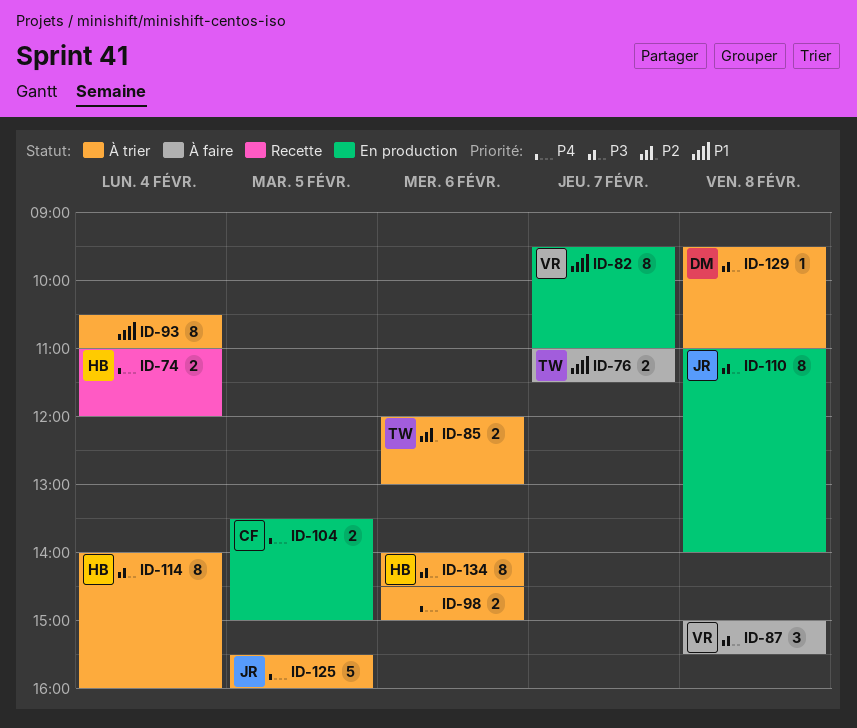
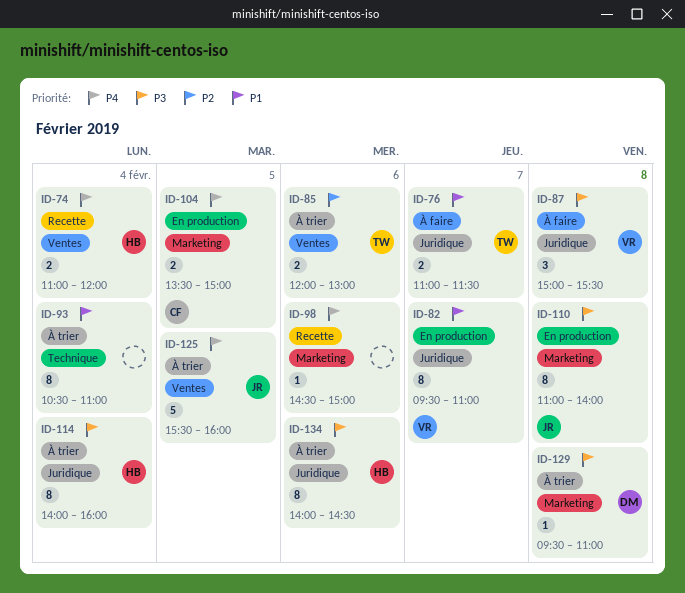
ID-98, status: À trier -> Recette
ID-98, estimate: 2 -> 1

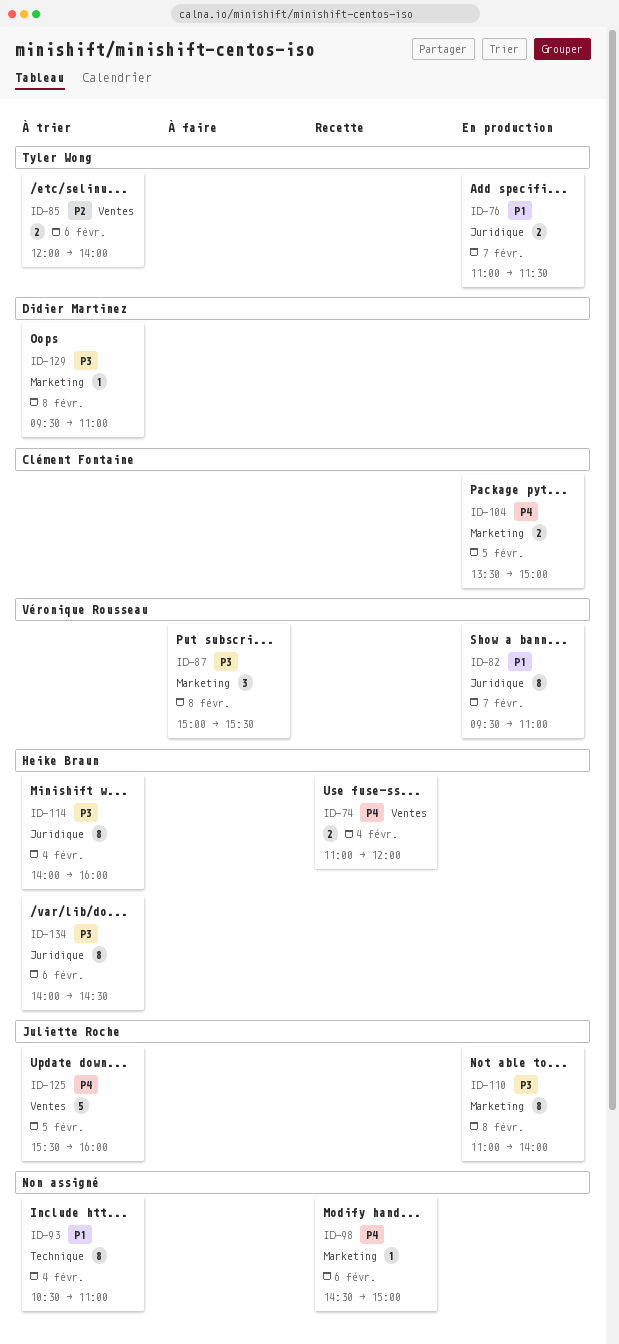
ID-76, status: À faire -> En production
ID-85, ends: 13:00 -> 14:00
ID-87, label: Juridique -> Marketing

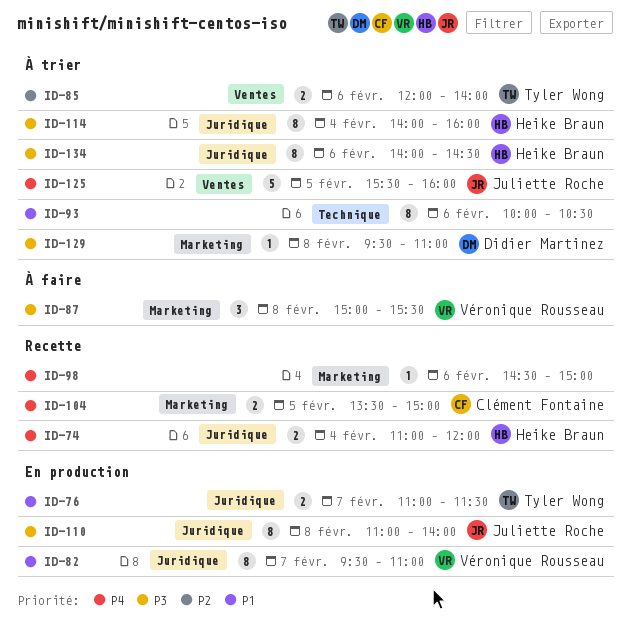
ID-74, label: Ventes -> Juridique
ID-93, day: Feb 4 -> Feb 6
ID-93, begins: 10:30 -> 10:00
ID-93, ends: 11:00 -> 10:30
ID-104, status: En production -> Recette
ID-110, label: Marketing -> Juridique

